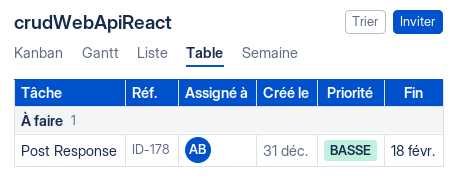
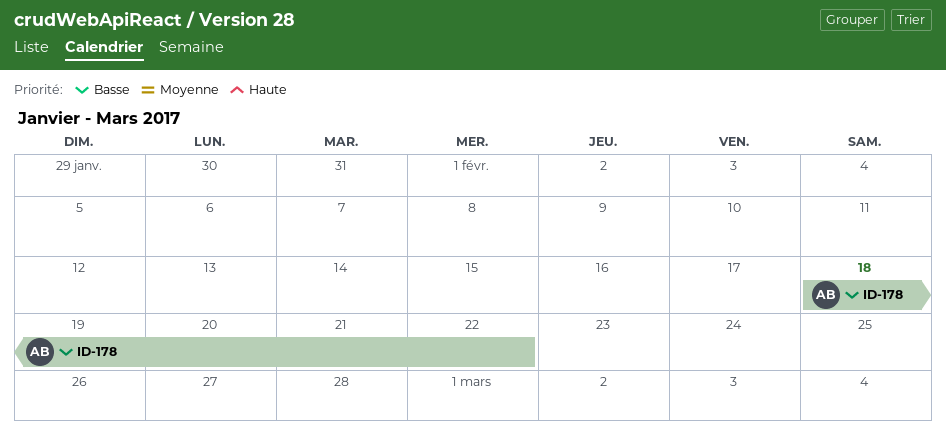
ID-178, due: Feb 18 -> Feb 22

